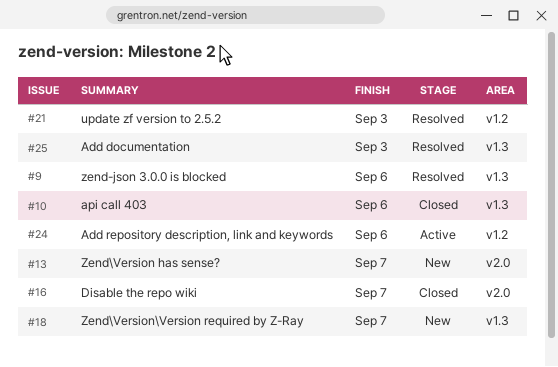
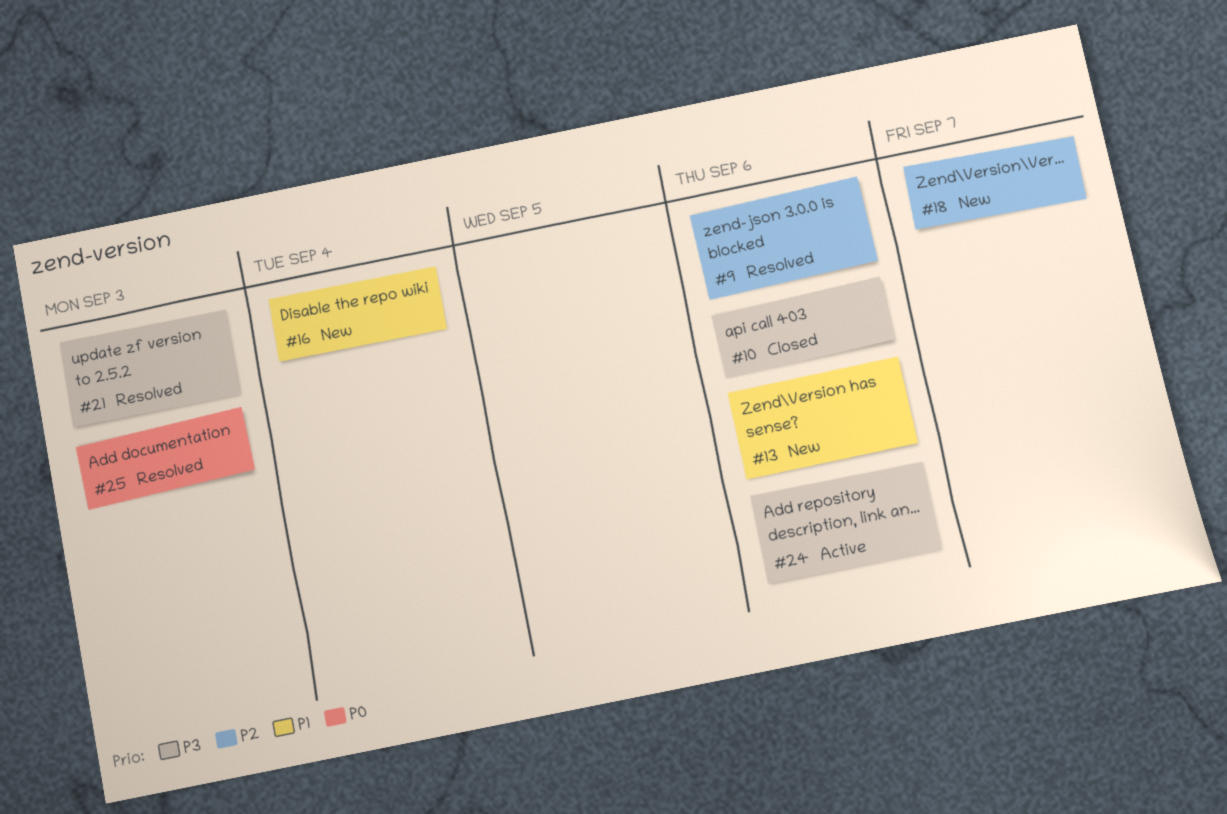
#13, due: Sep 7 -> Sep 6
#16, status: Closed -> New
#16, due: Sep 7 -> Sep 4

